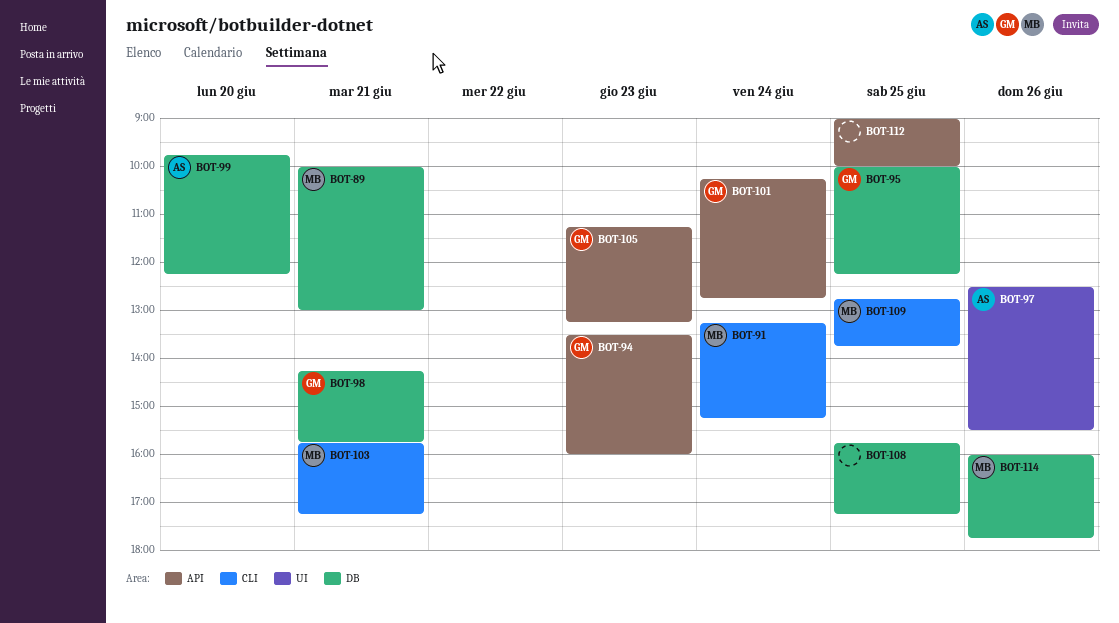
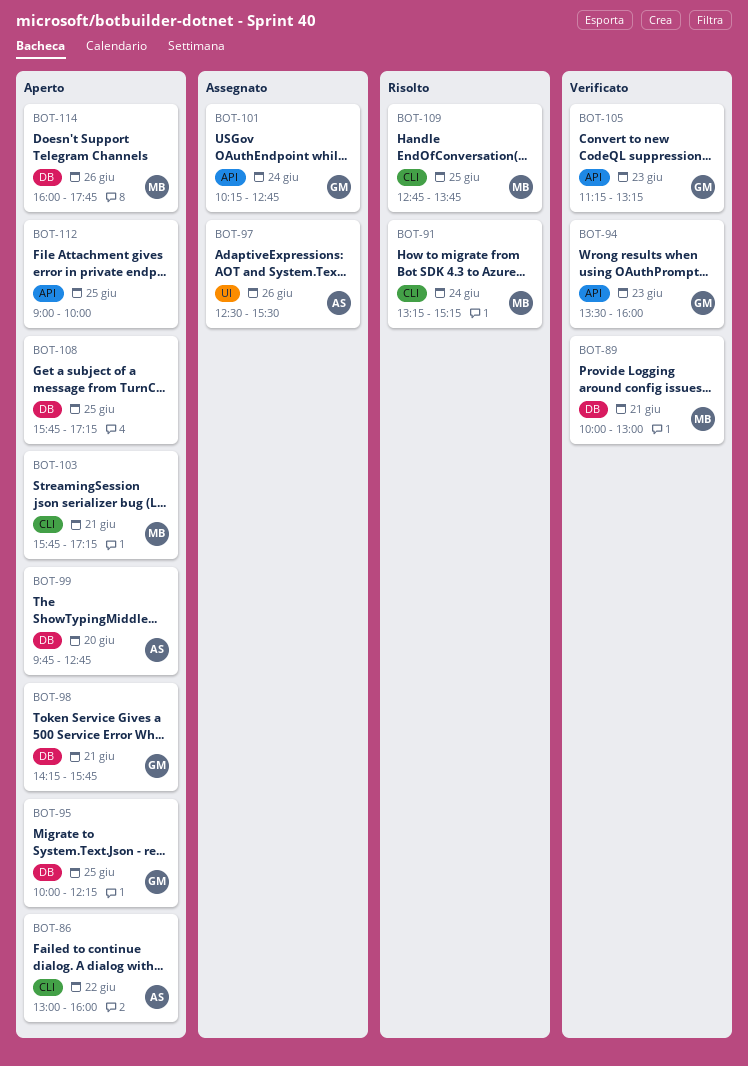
BOT-86: none -> present
BOT-99, ends: 12:15 -> 12:45

